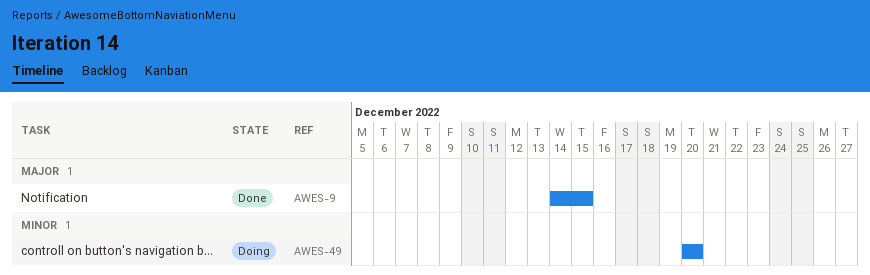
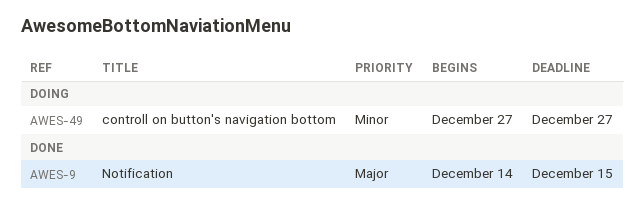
AWES-49, start: Dec 20 -> Dec 27
AWES-49, due: Dec 20 -> Dec 27

